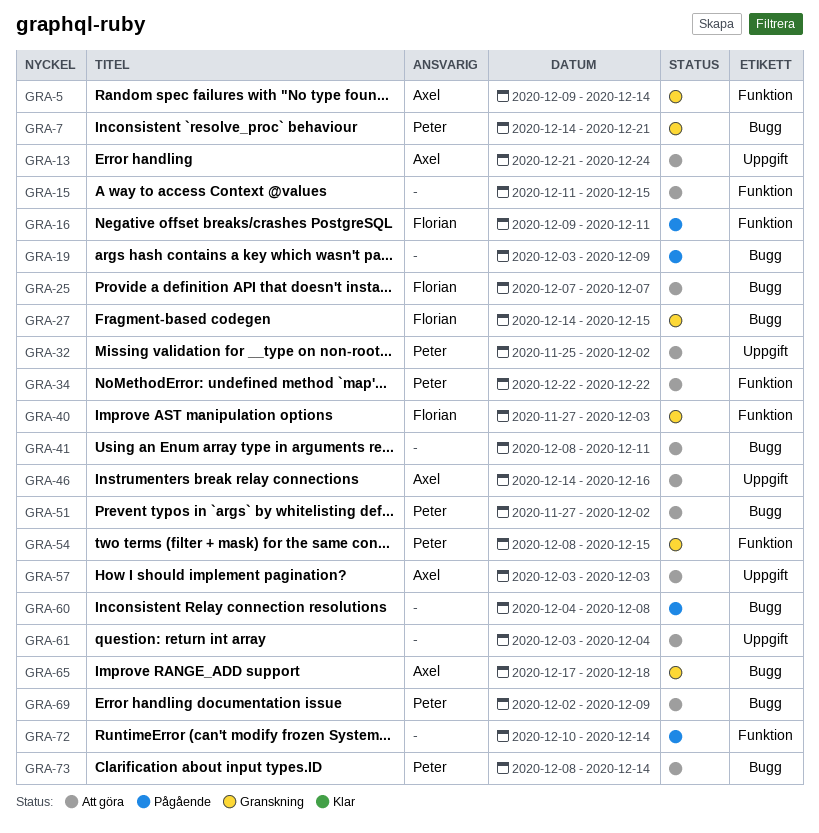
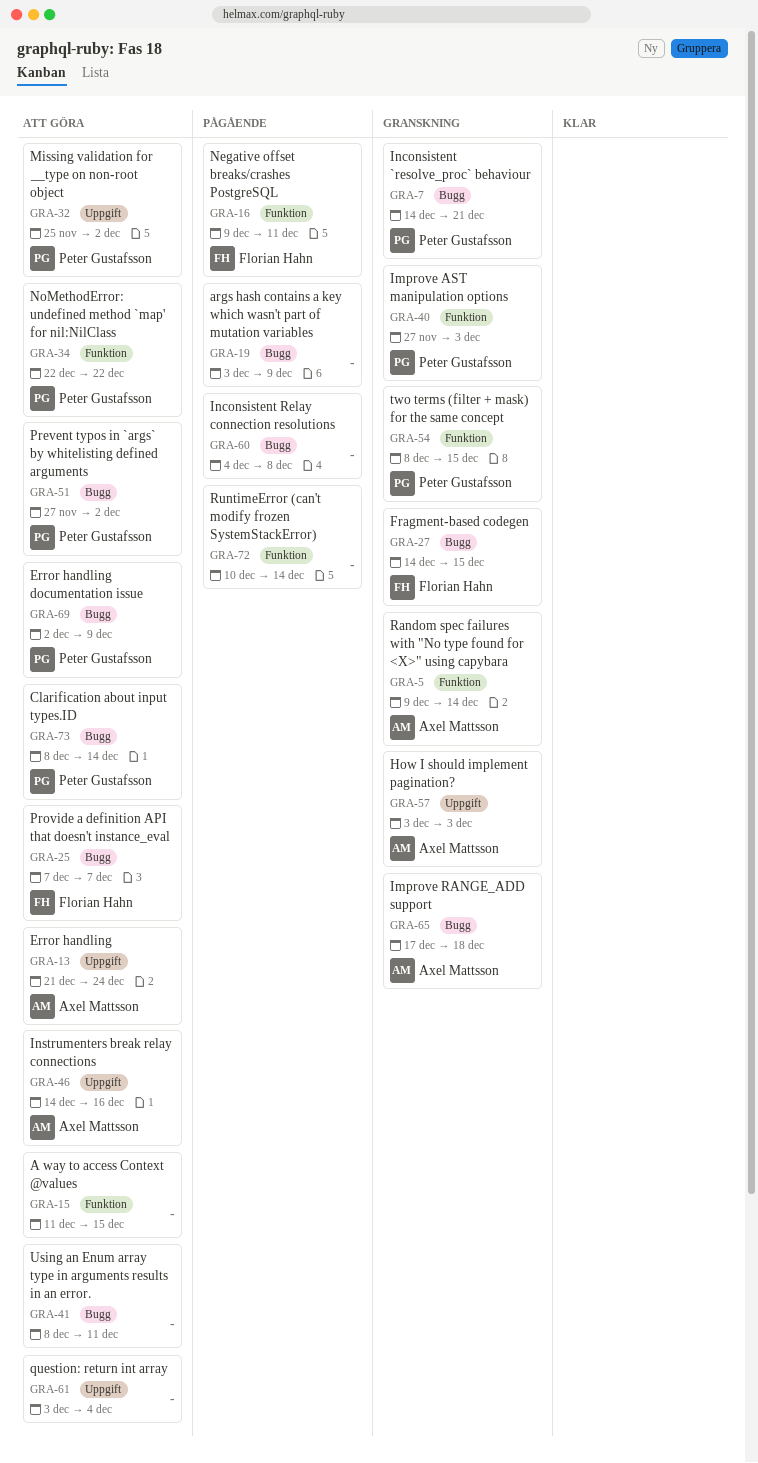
GRA-40, owner: Florian Hahn -> Peter Gustafsson
GRA-57, status: Att göra -> Granskning

